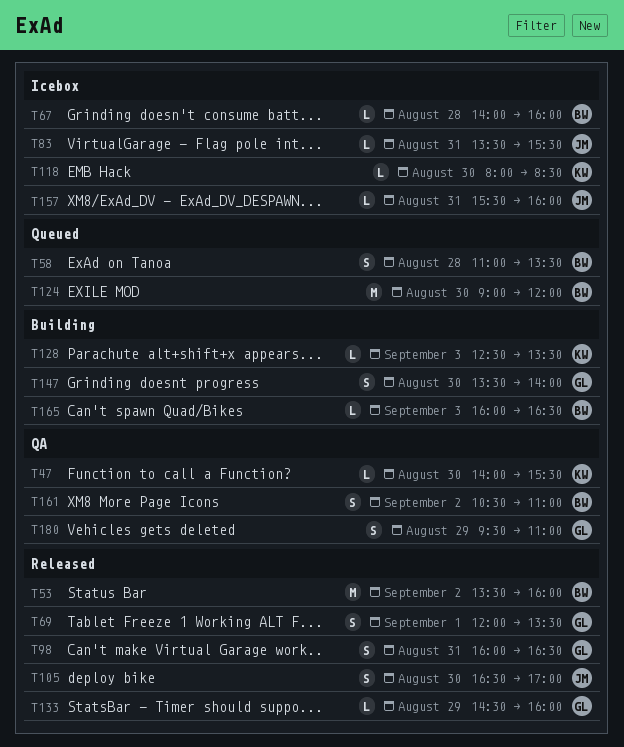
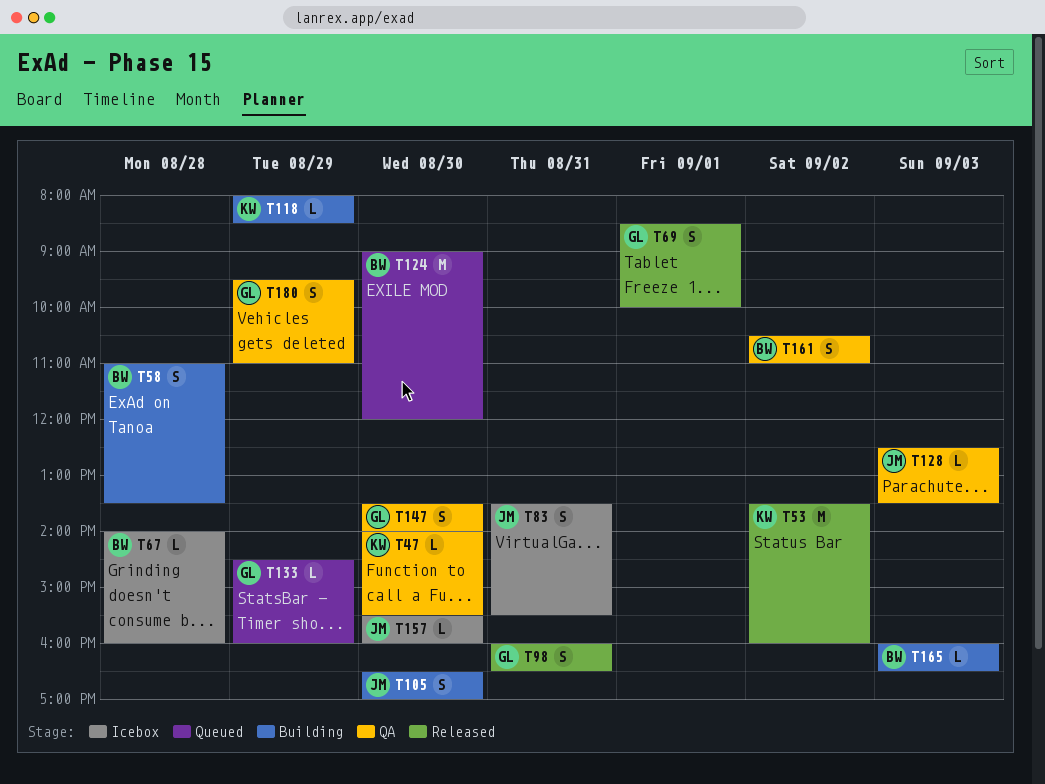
T53, owner: BW -> KW
T58, status: Queued -> Building
T69, begins: 12:00 -> 08:30
T69, ends: 13:30 -> 10:00
T83, estimate: L -> S
T105, status: Released -> Building
T118, status: Icebox -> Building
T118, day: Aug 30 -> Aug 29
T128, status: Building -> QA
T128, owner: KW -> JM
T133, status: Released -> Queued
T147, status: Building -> QA
T157, day: Aug 31 -> Aug 30

